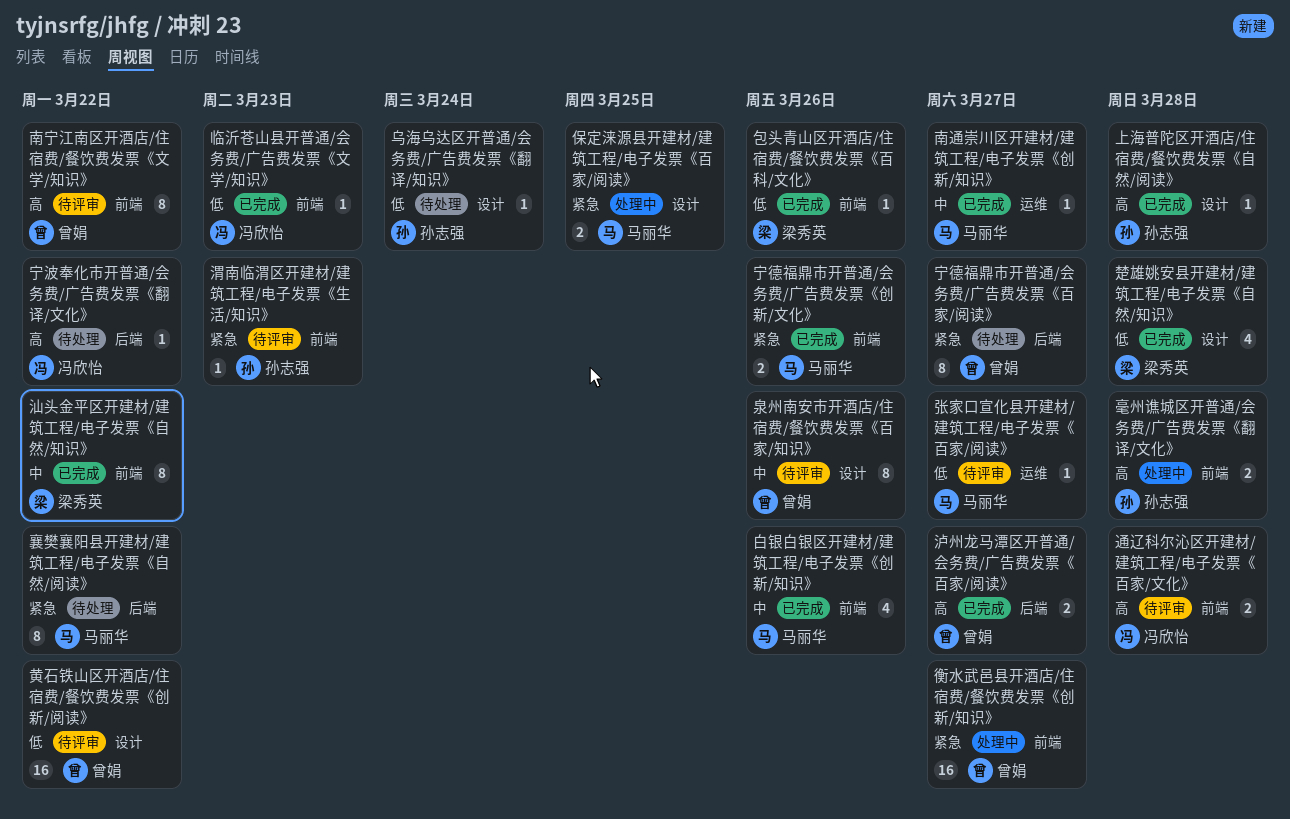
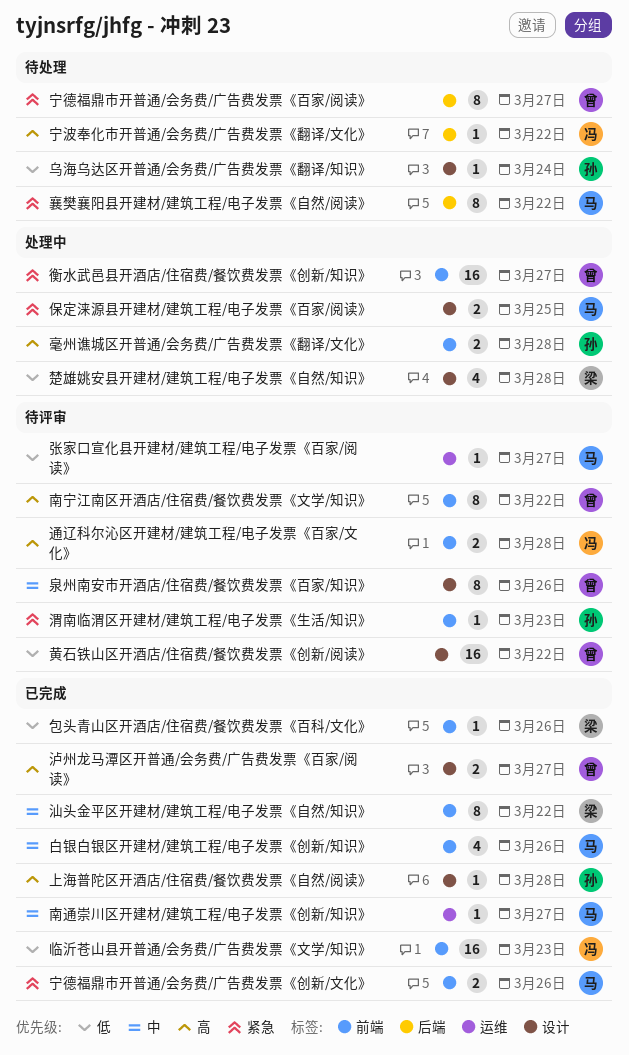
临沂苍山县开普通/会务费/广告费发票《文学/知识》, estimate: 1 -> 16
楚雄姚安县开建材/建筑工程/电子发票《自然/知识》, status: 已完成 -> 处理中
泸州龙马潭区开普通/会务费/广告费发票《百家/阅读》, label: 后端 -> 设计

